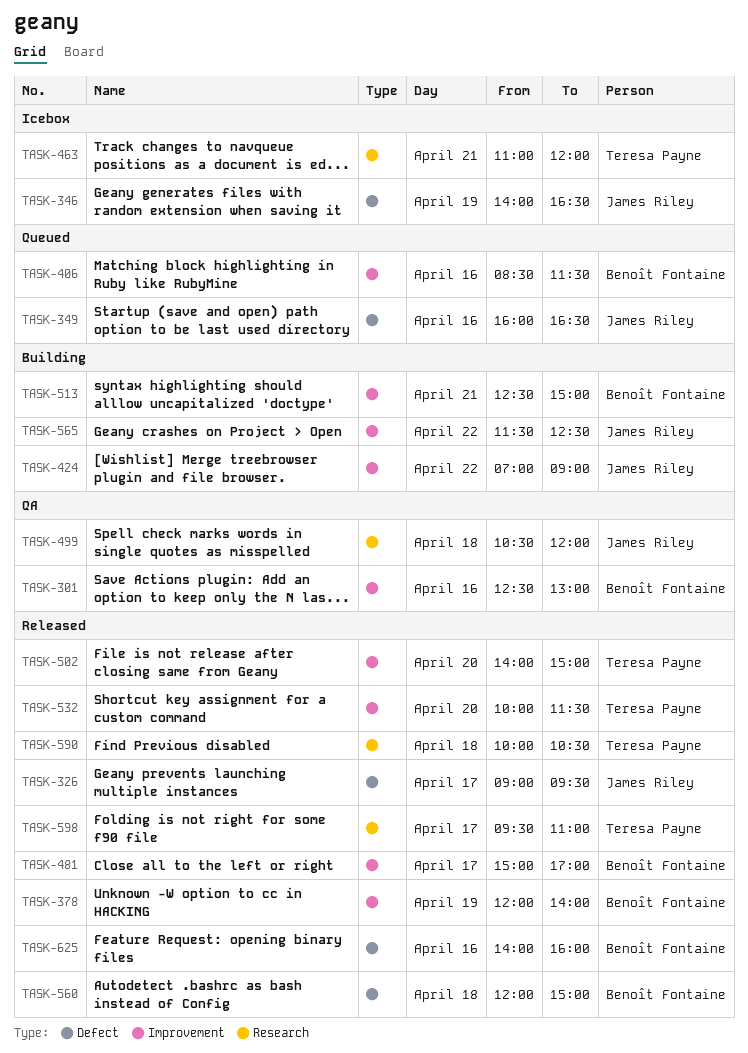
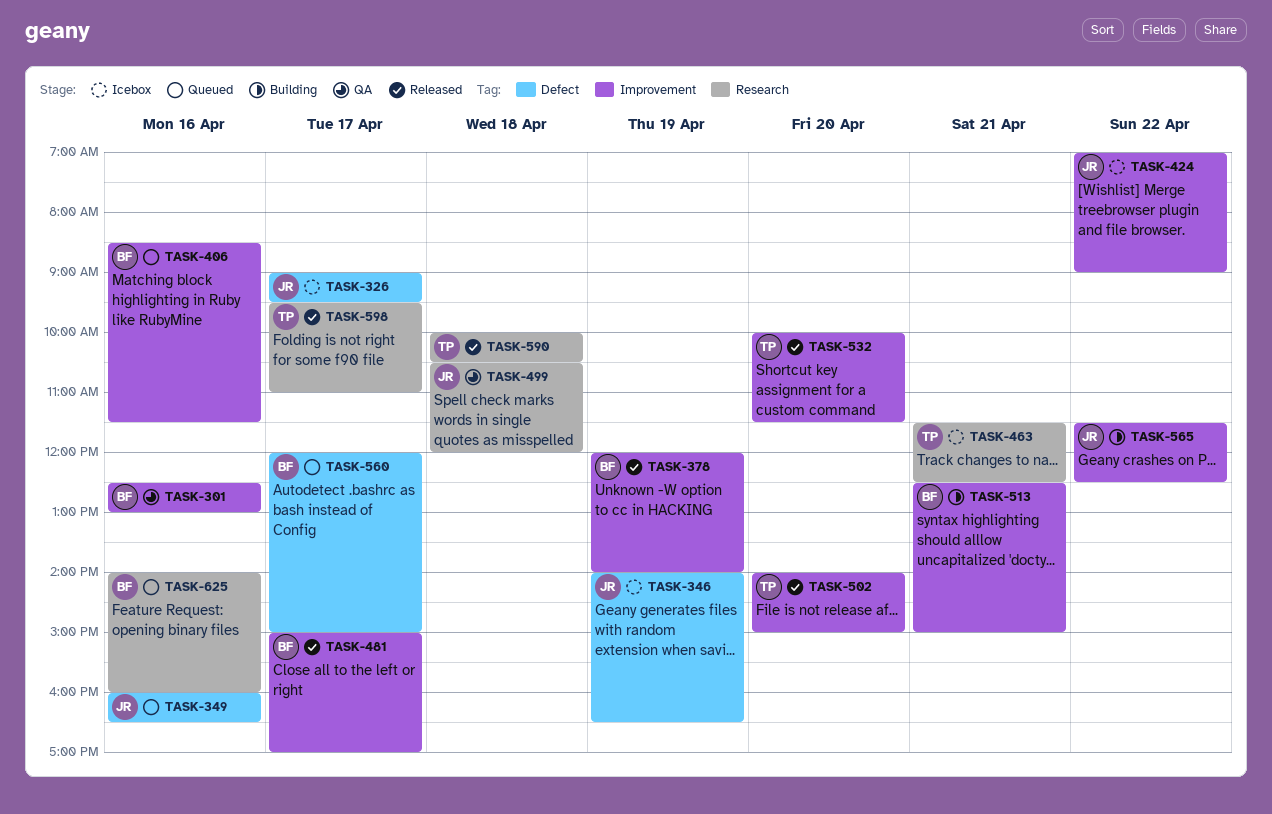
TASK-326, status: Released -> Icebox
TASK-424, status: Building -> Icebox
TASK-463, begins: 11:00 -> 11:30
TASK-463, ends: 12:00 -> 12:30
TASK-560, status: Released -> Queued
TASK-560, day: Apr 18 -> Apr 17
TASK-625, status: Released -> Queued
TASK-625, label: Defect -> Research

